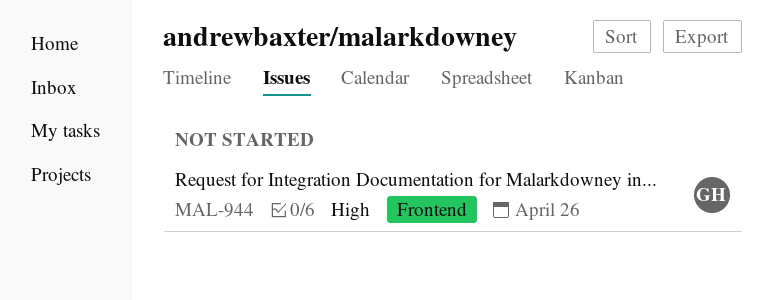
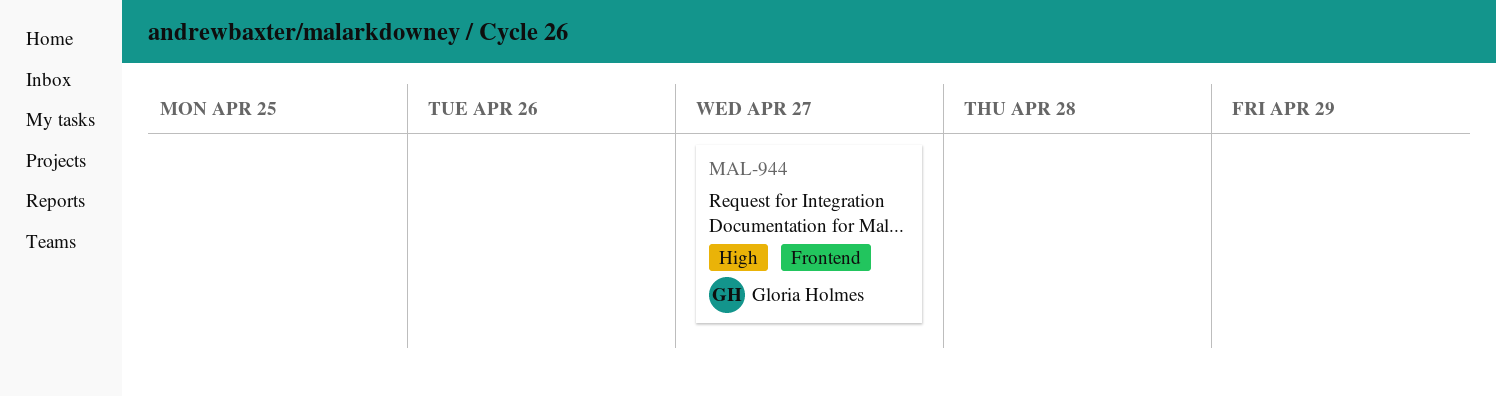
MAL-944, due: Apr 26 -> Apr 27

